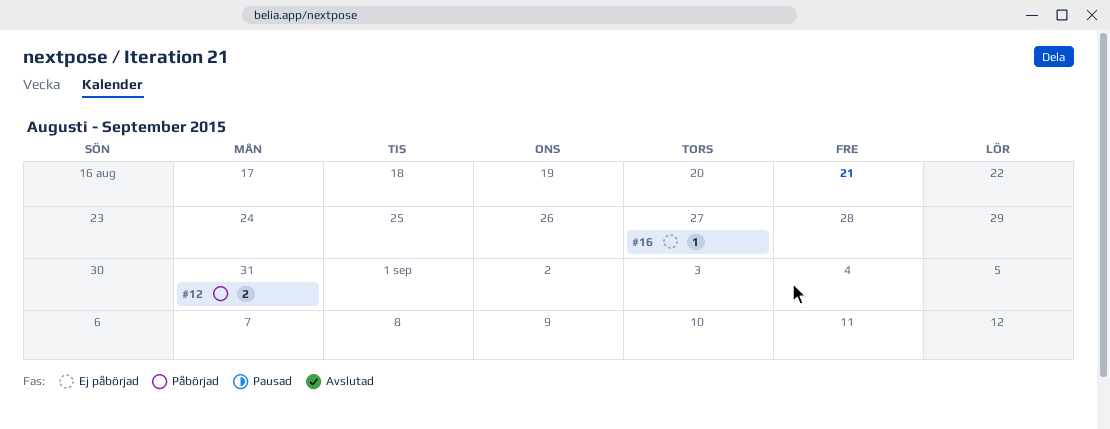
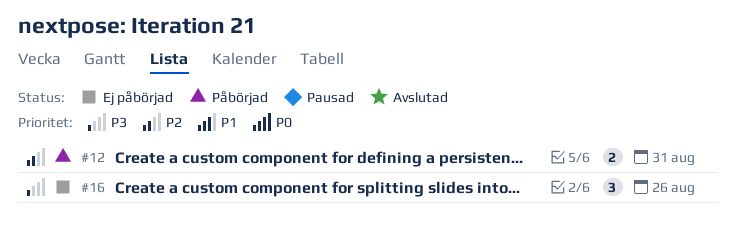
#16, estimate: 1 -> 3
#16, due: Aug 27 -> Aug 26

